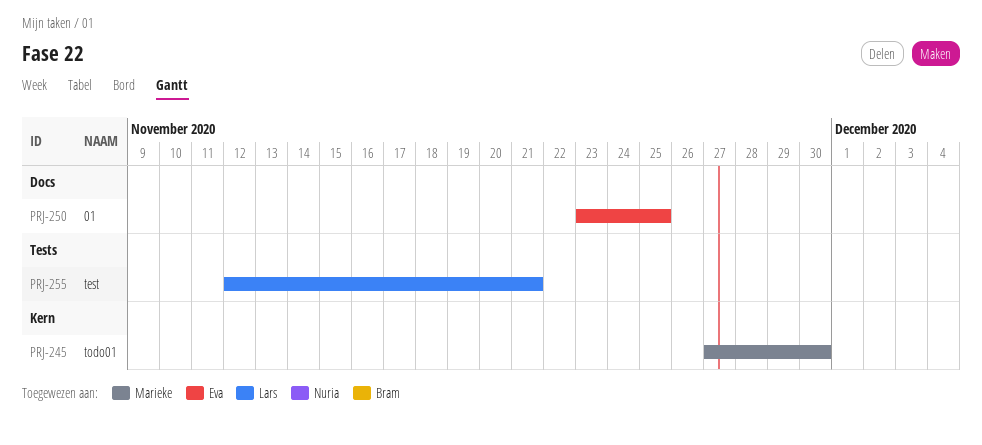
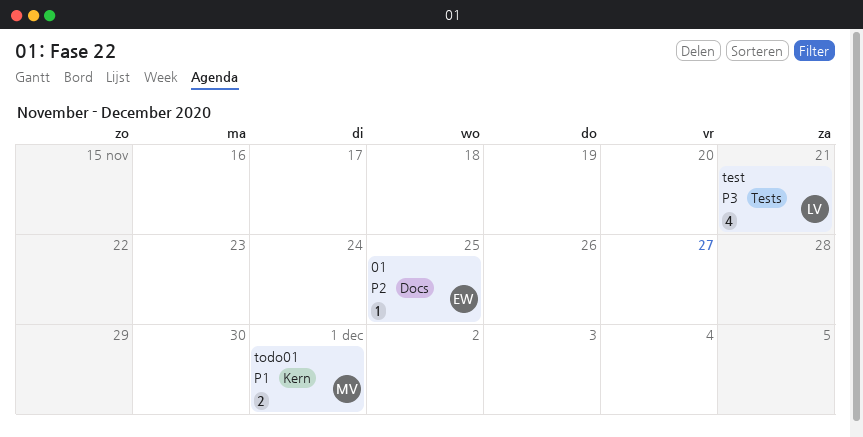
todo01, due: Nov 30 -> Dec 1

